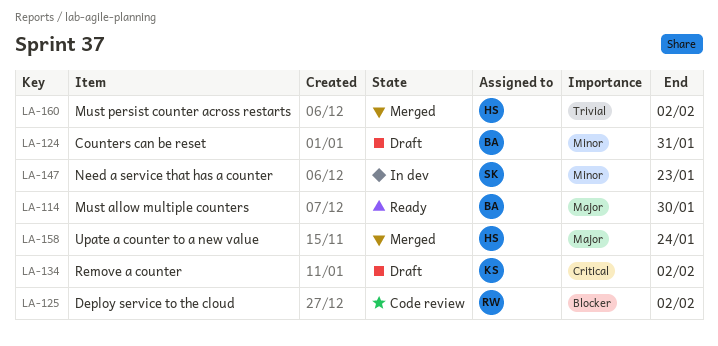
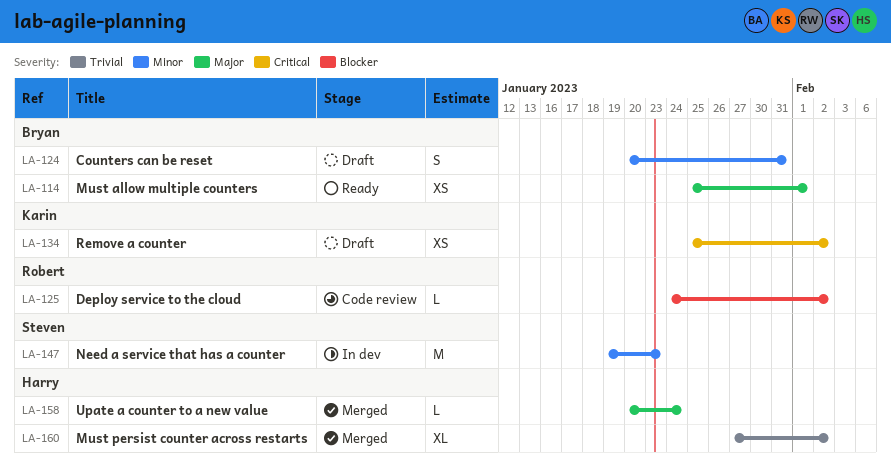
LA-114, due: Jan 30 -> Feb 1

